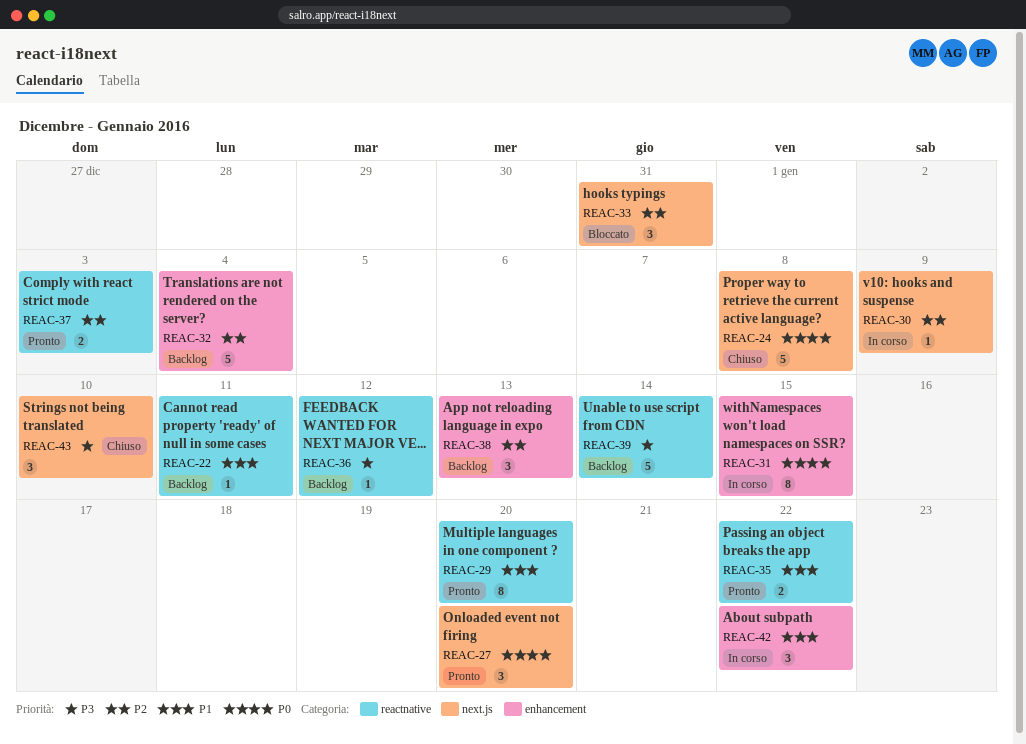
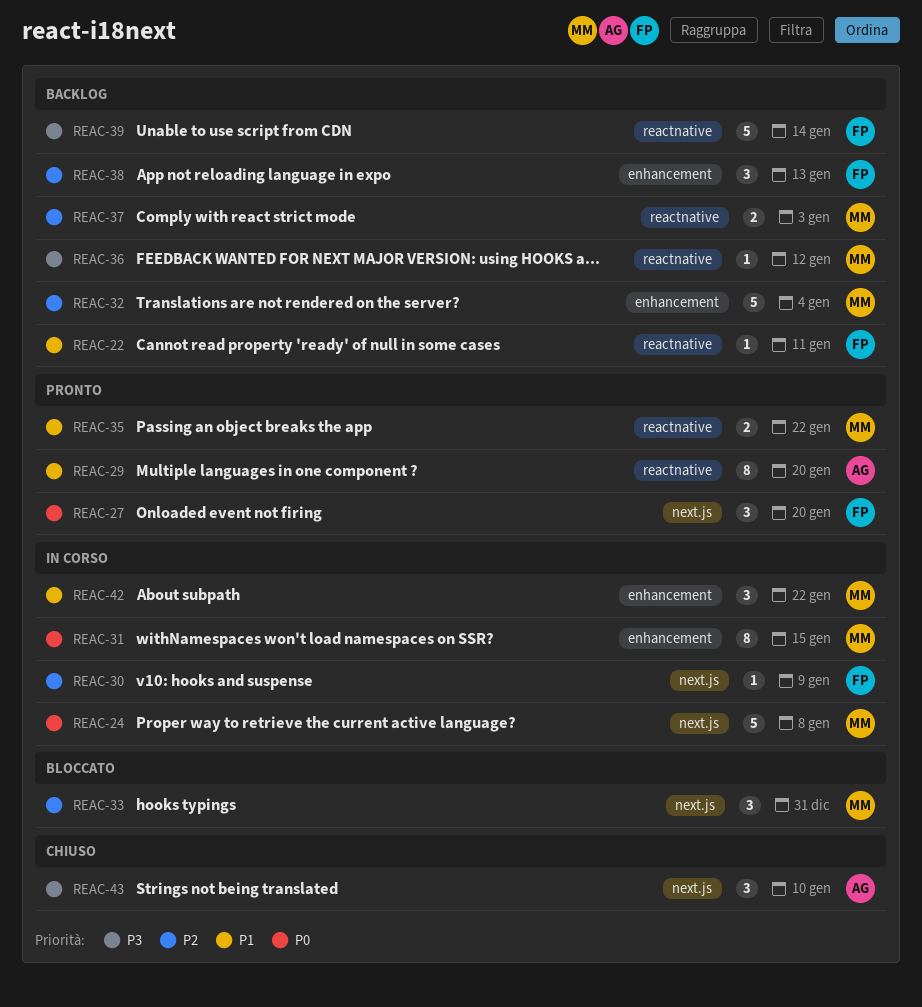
REAC-24, status: Chiuso -> In corso
REAC-37, status: Pronto -> Backlog

